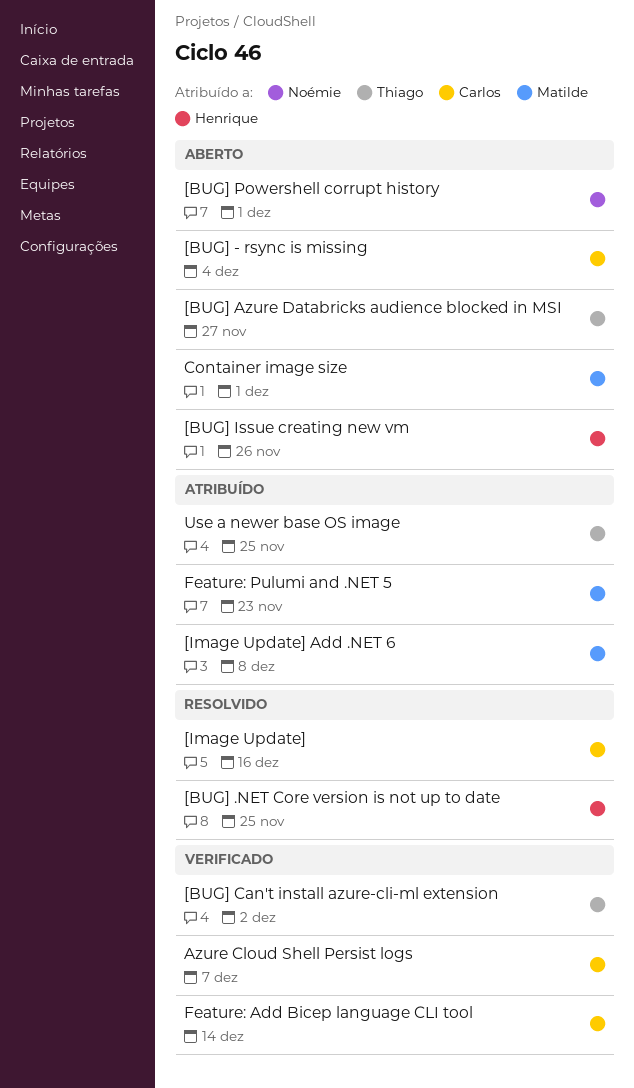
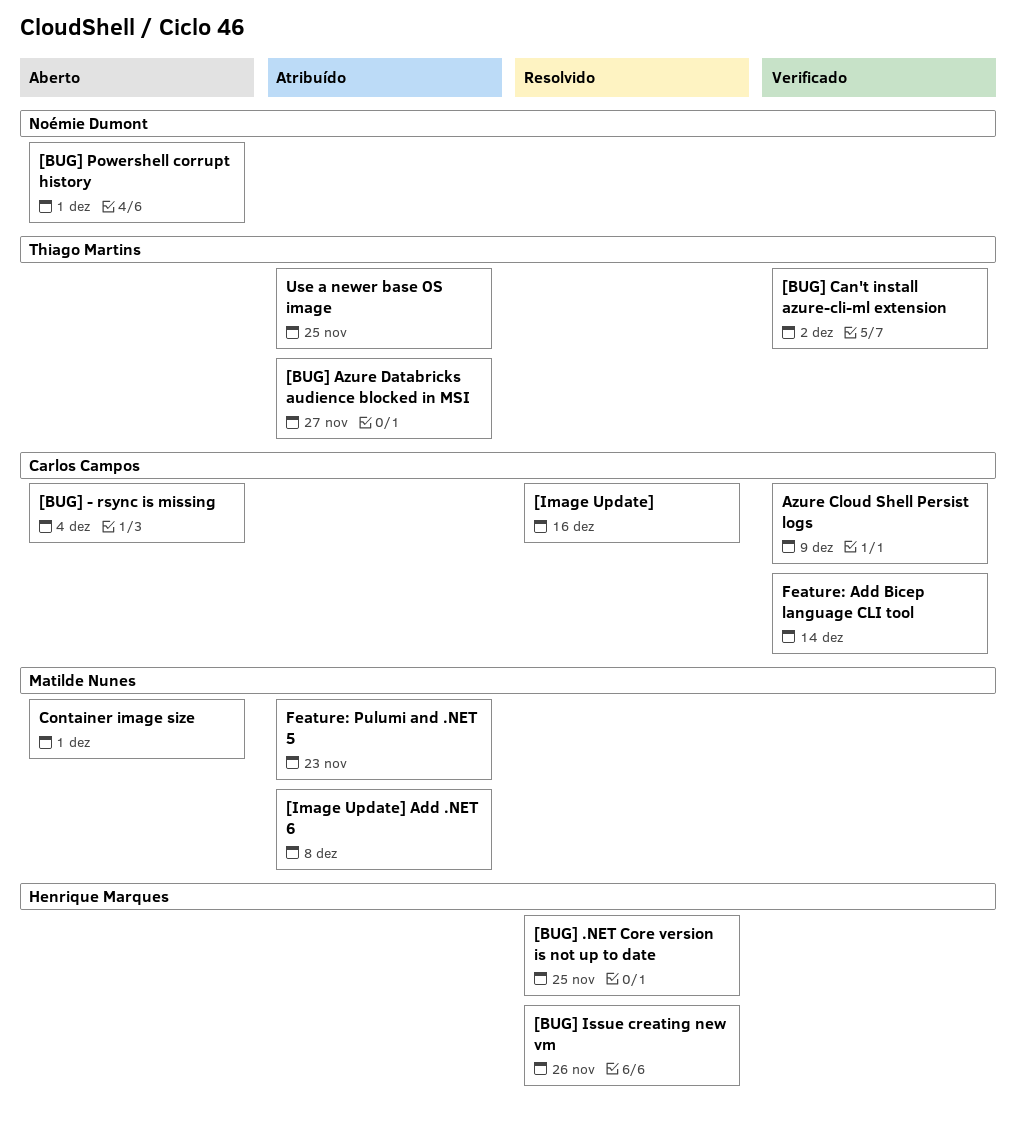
[BUG] Azure Databricks audience blocked in MSI, status: Aberto -> Atribuído
[BUG] Issue creating new vm, status: Aberto -> Resolvido
Azure Cloud Shell Persist logs, due: Dec 7 -> Dec 9

